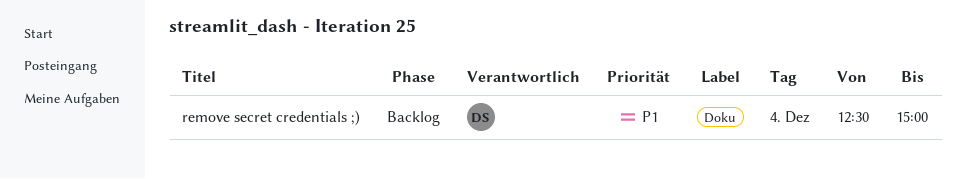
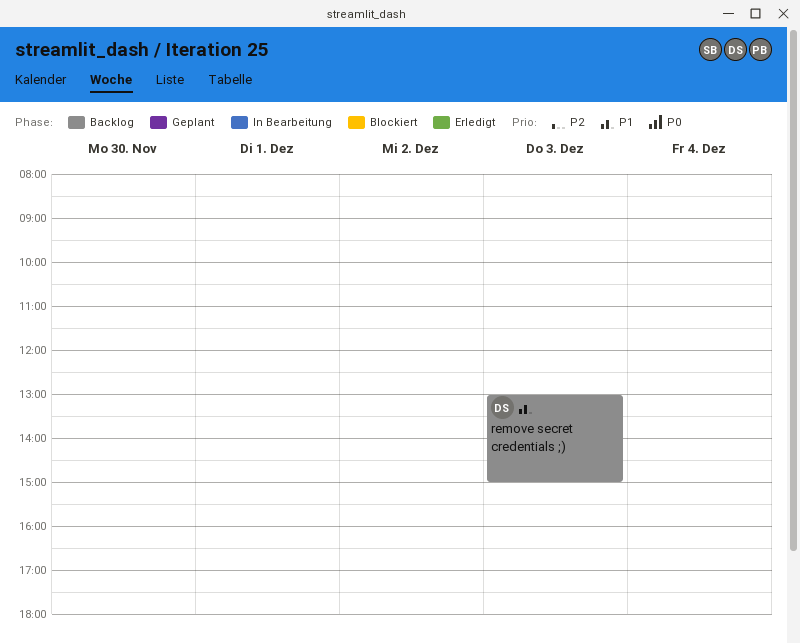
remove secret credentials ;), day: Dec 4 -> Dec 3
remove secret credentials ;), begins: 12:30 -> 13:00

